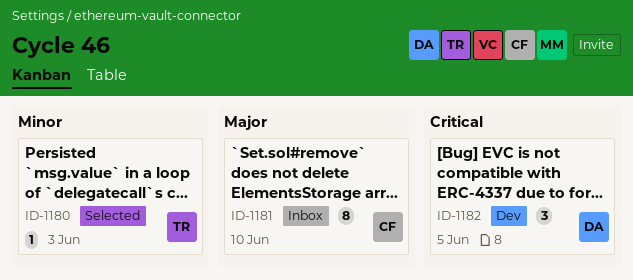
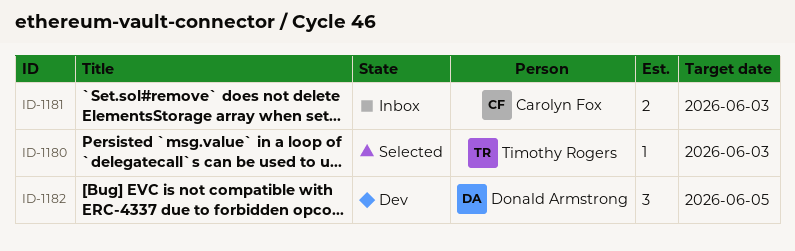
ID-1181, estimate: 8 -> 2
ID-1181, due: Jun 10 -> Jun 3

